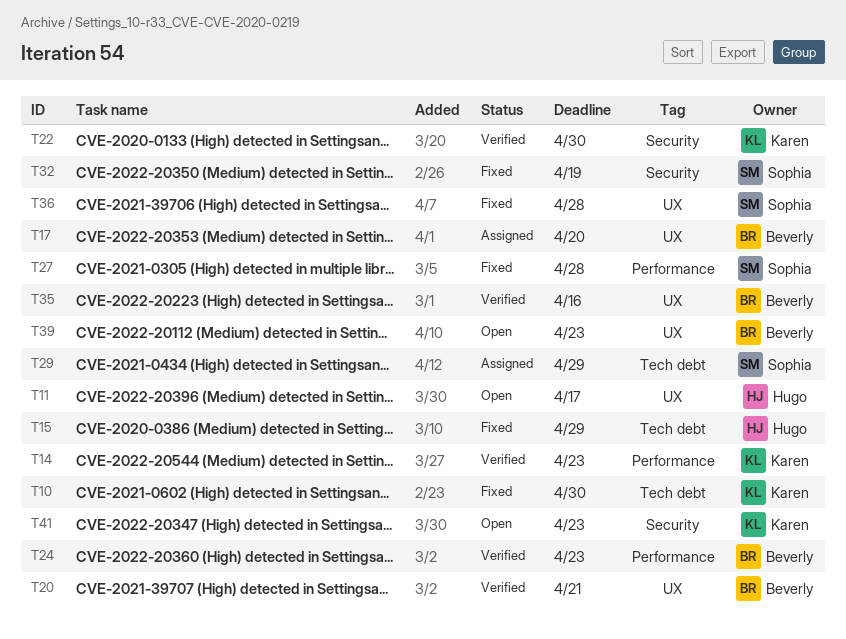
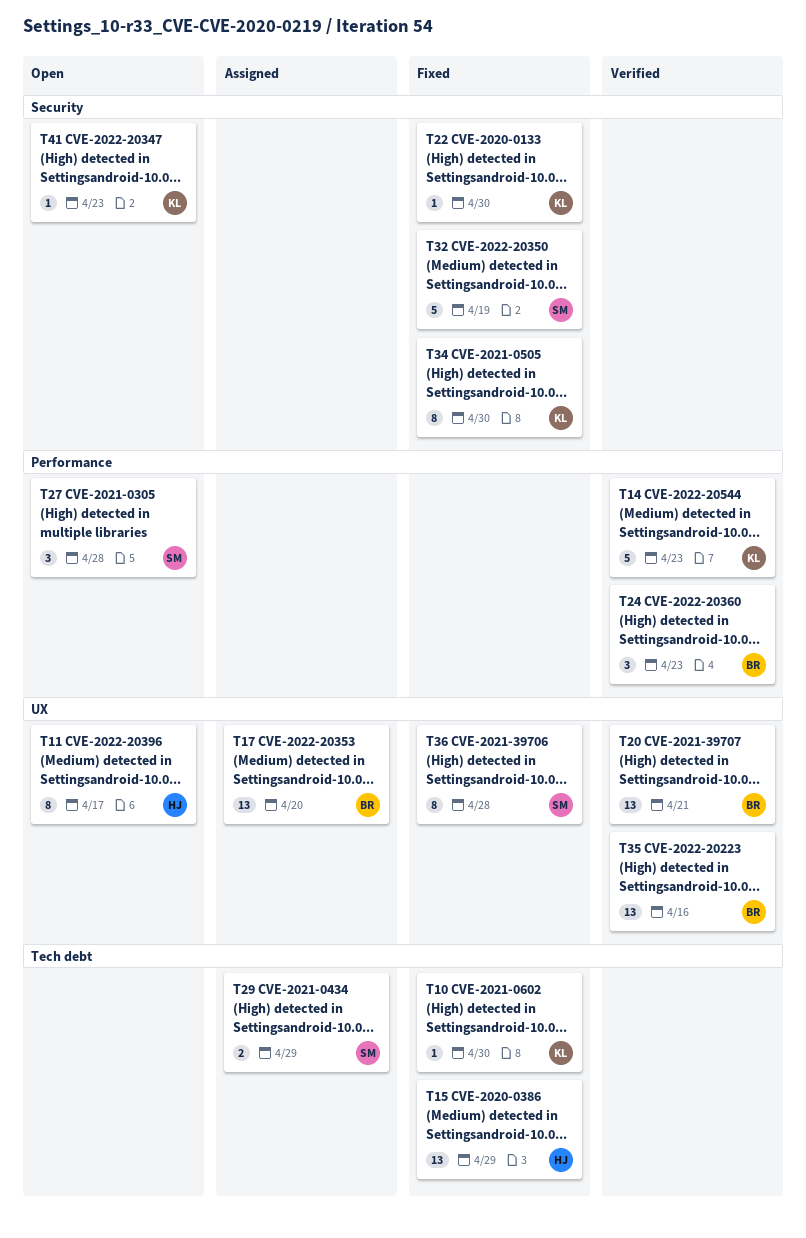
T22, status: Verified -> Fixed
T27, status: Fixed -> Open
T34: none -> present
T39: present -> none

